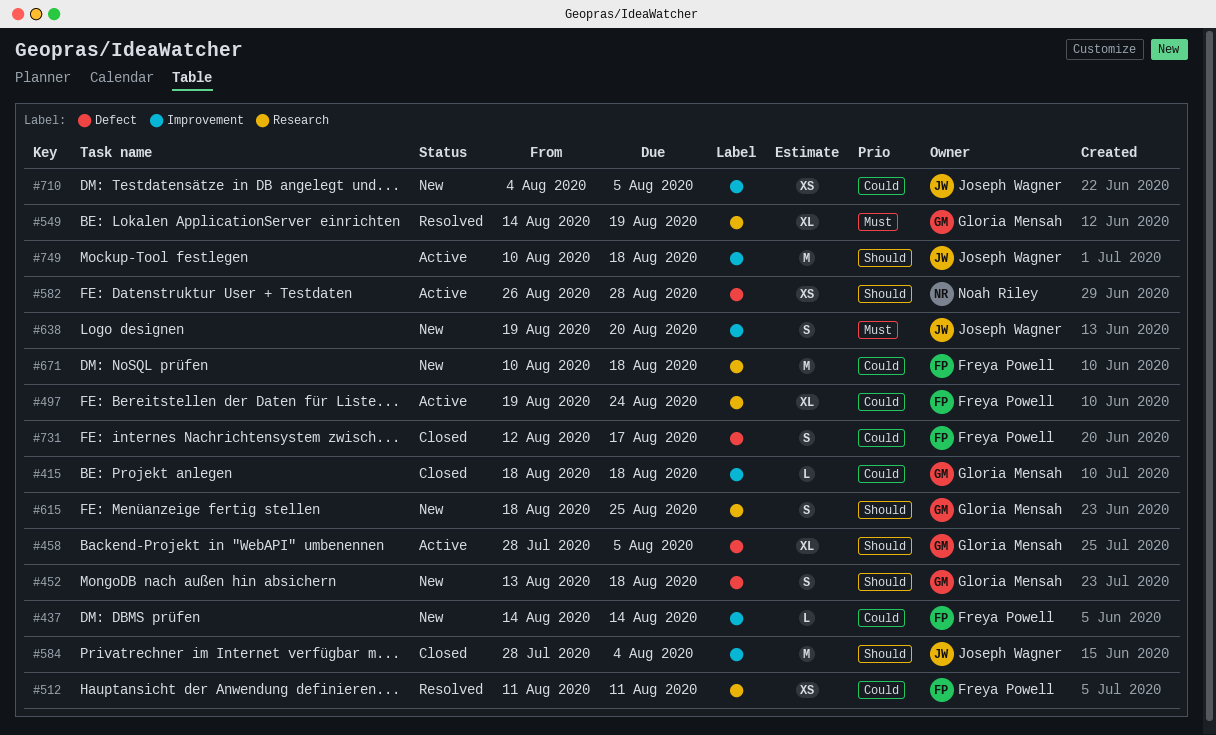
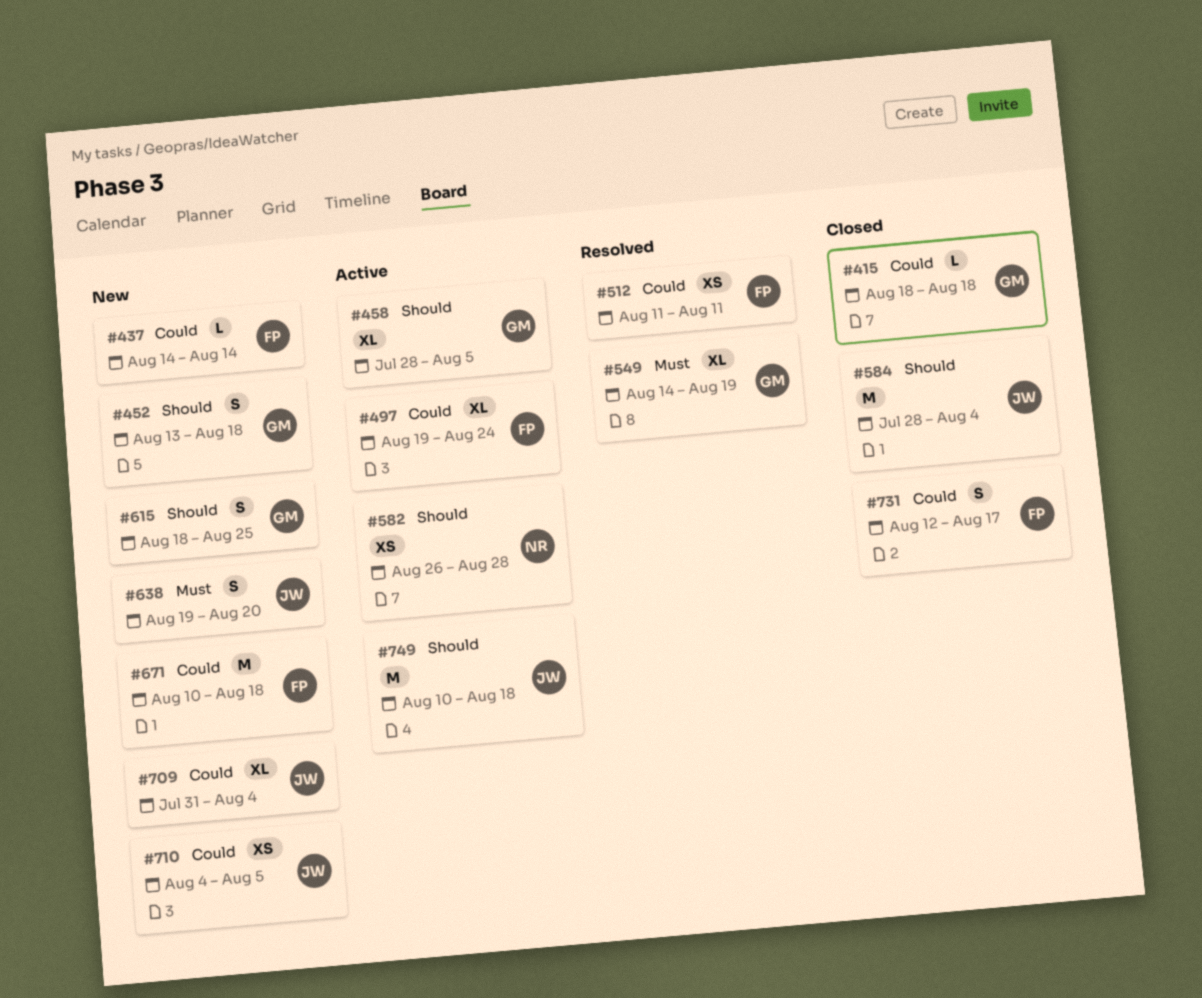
#709: none -> present

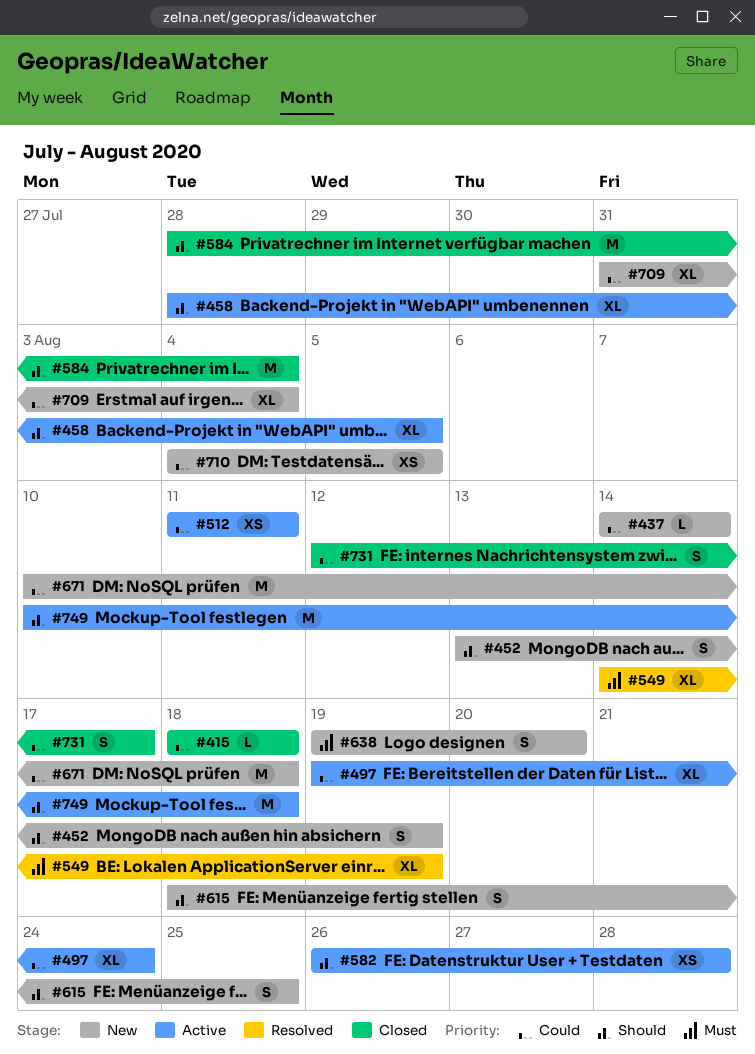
#452, due: Aug 18 -> Aug 19
#512, status: Resolved -> Active

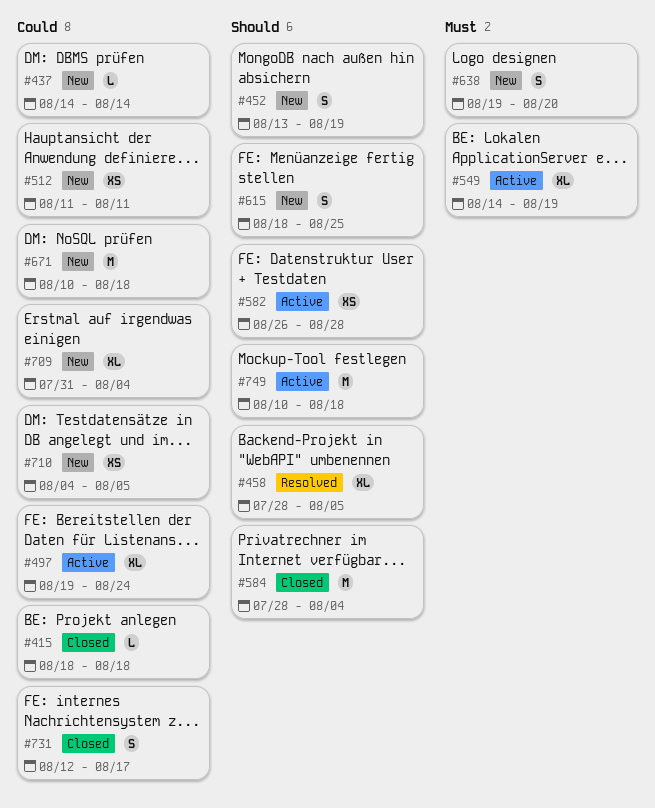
#458, status: Active -> Resolved
#512, status: Active -> New
#549, status: Resolved -> Active

